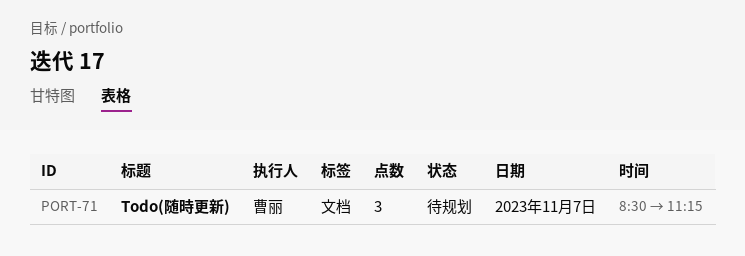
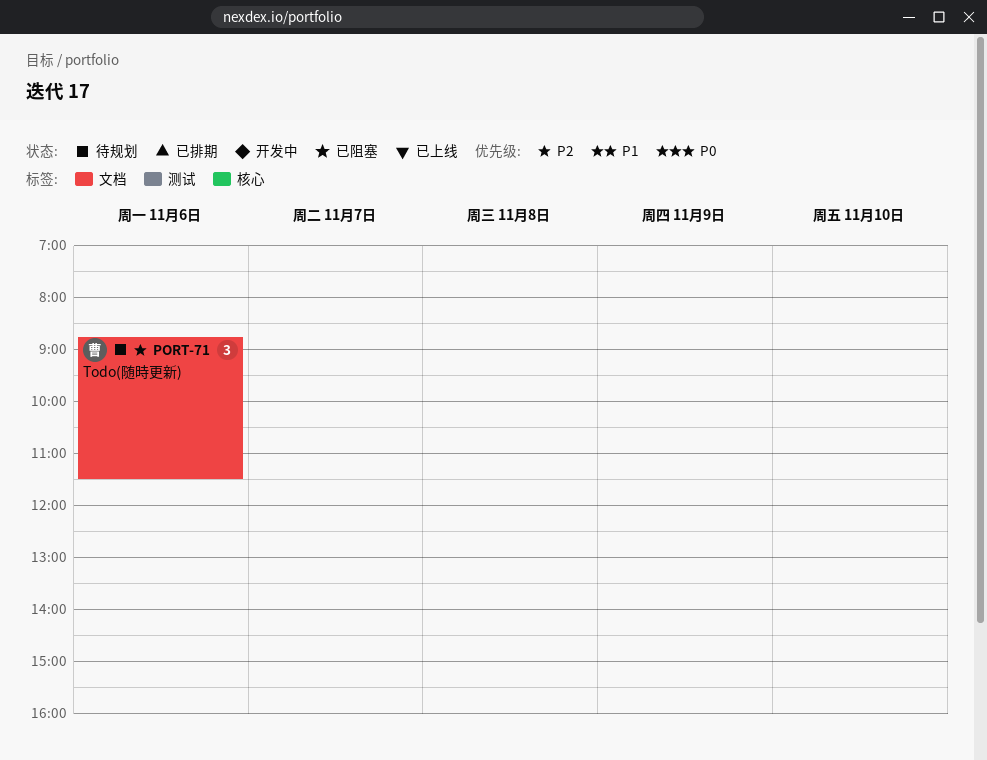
PORT-71, day: Nov 7 -> Nov 6
PORT-71, begins: 08:30 -> 08:45
PORT-71, ends: 11:15 -> 11:30

